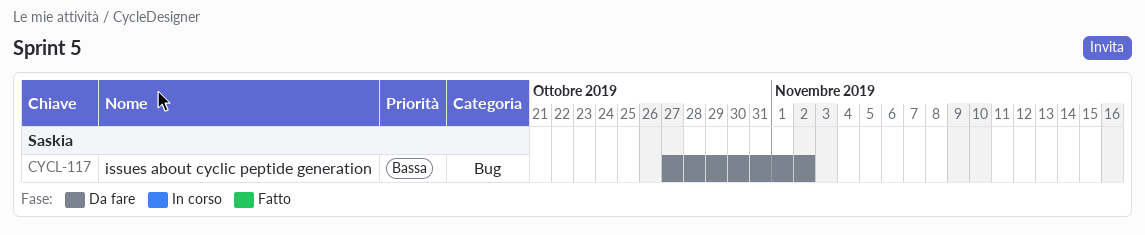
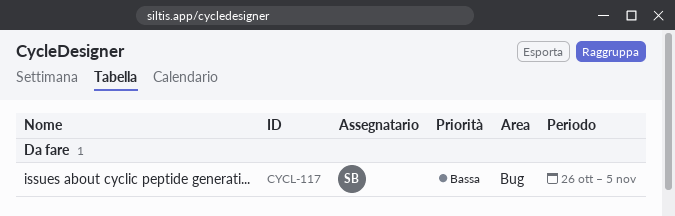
CYCL-117, start: Oct 27 -> Oct 26
CYCL-117, due: Nov 2 -> Nov 5

